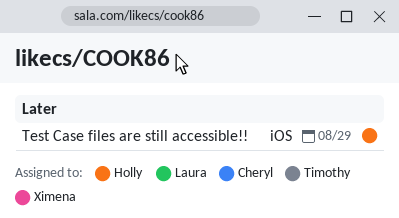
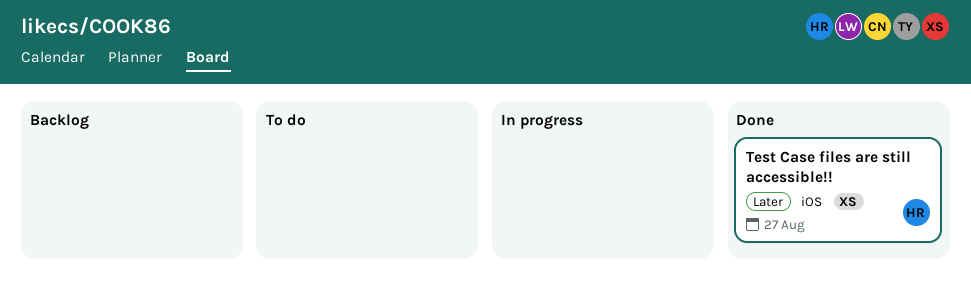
Test Case files are still accessible!!, due: Aug 29 -> Aug 27

